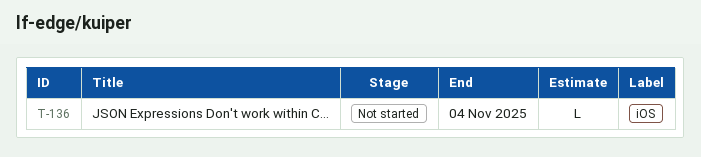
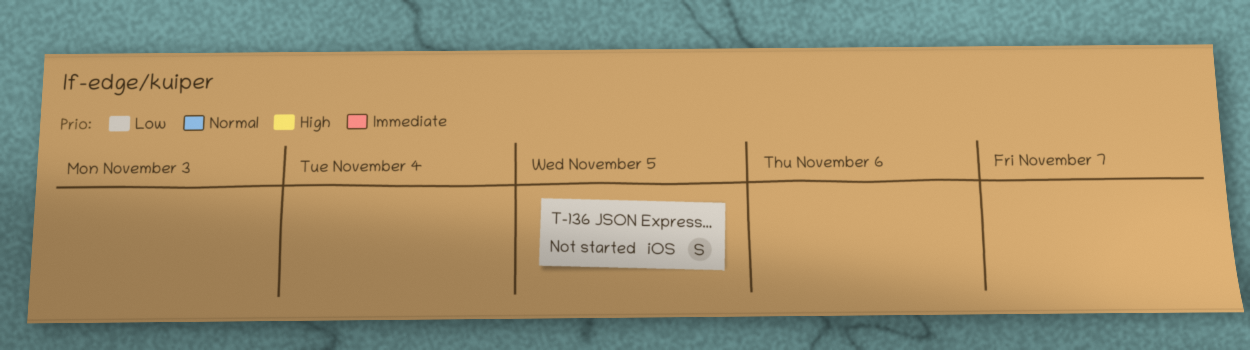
T-136, estimate: L -> S
T-136, due: Nov 4 -> Nov 5

